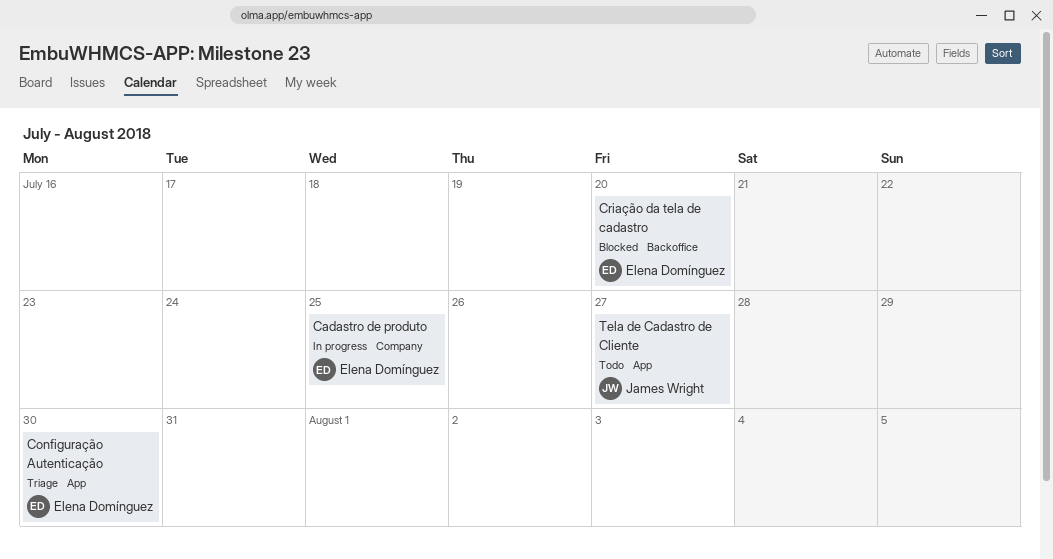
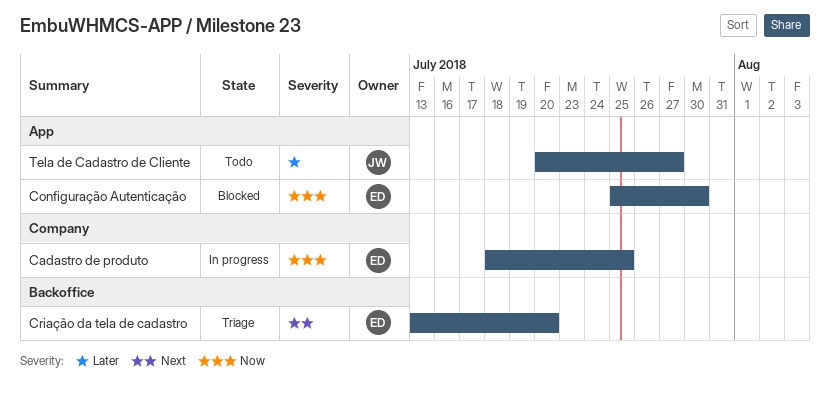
Configuração Autenticação, status: Triage -> Blocked
Criação da tela de cadastro, status: Blocked -> Triage

